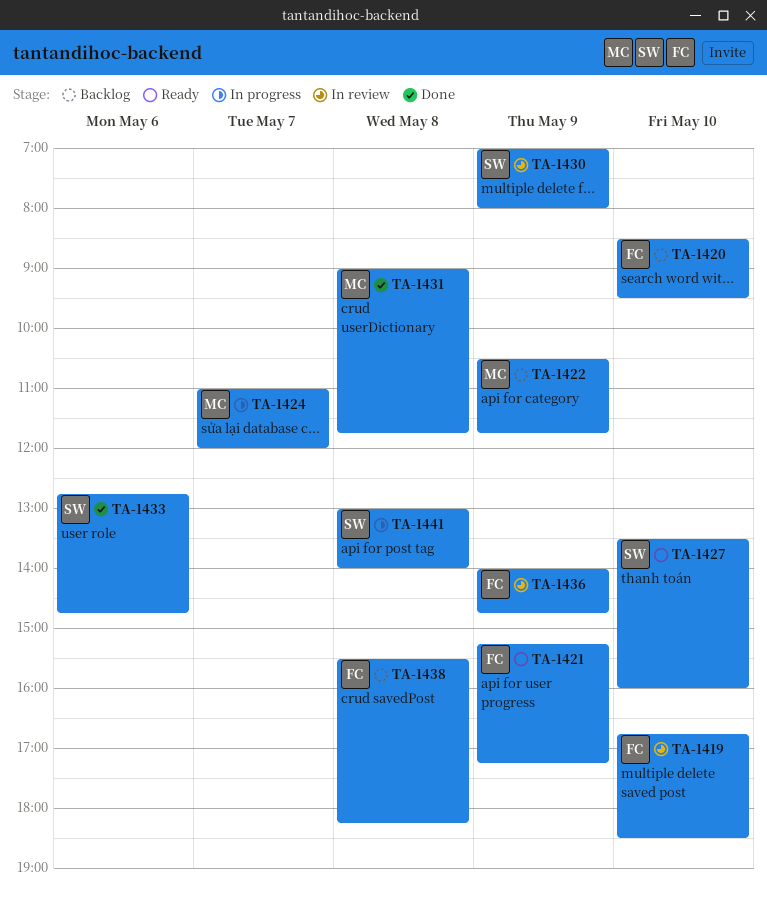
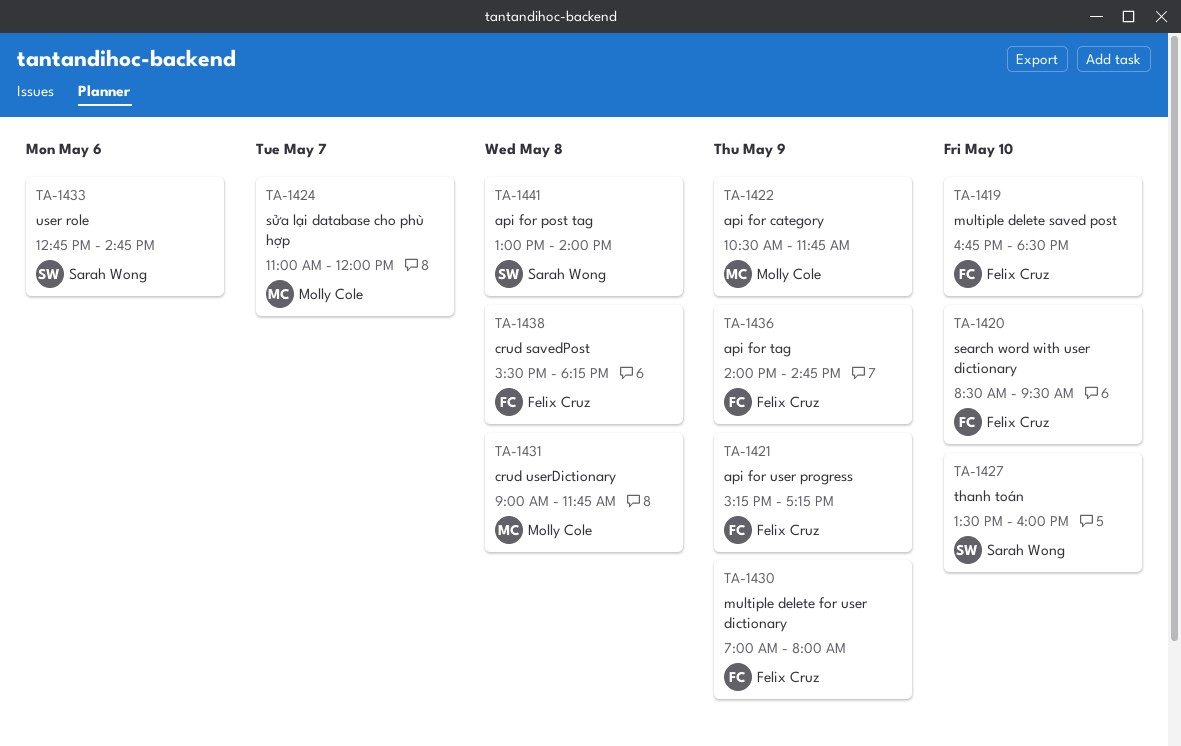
TA-1430, owner: Sarah Wong -> Felix Cruz

